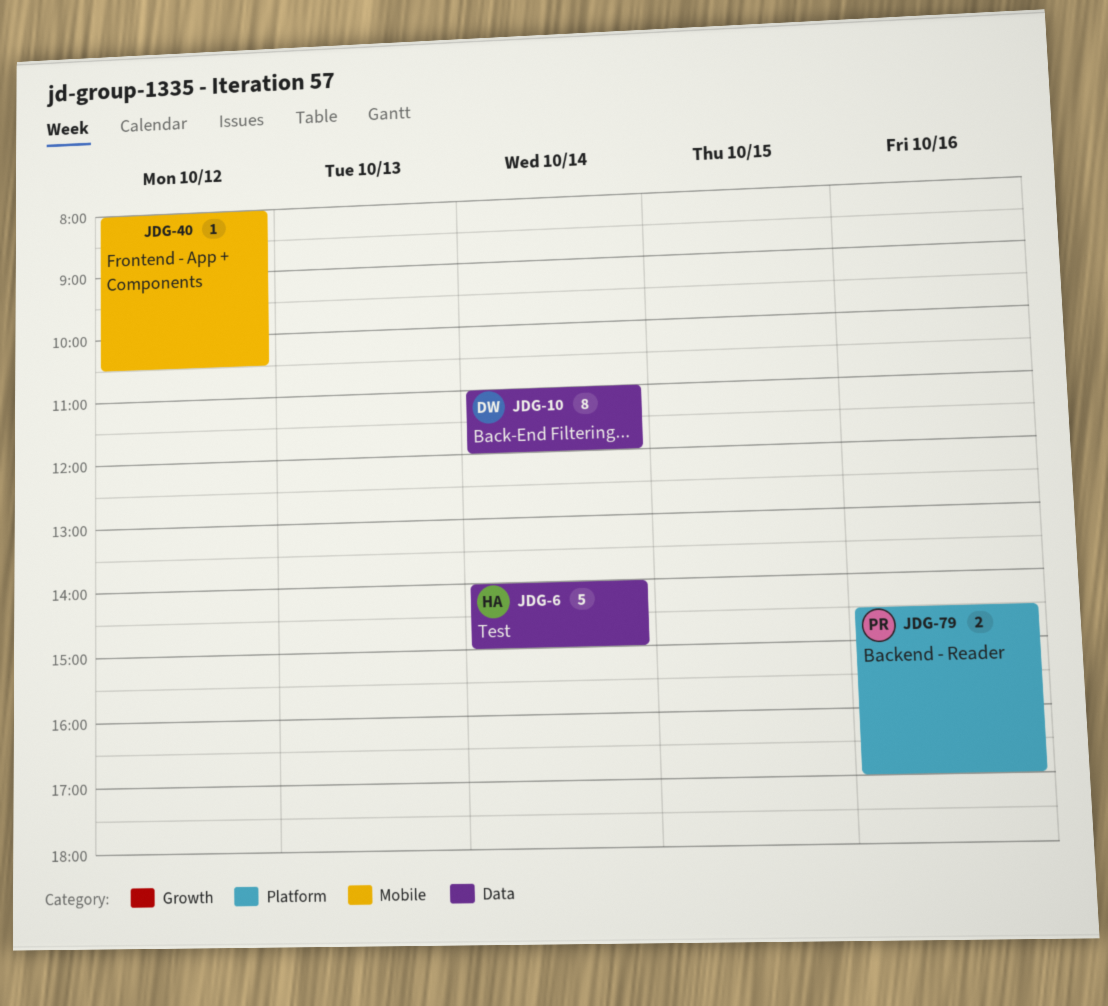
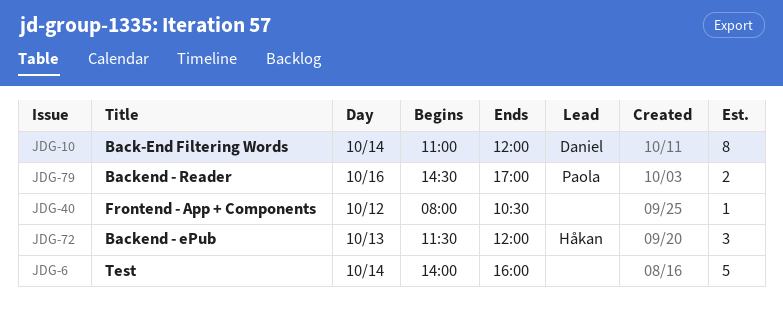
JDG-6, owner: Håkan -> none
JDG-6, ends: 15:00 -> 16:00
JDG-72: none -> present

